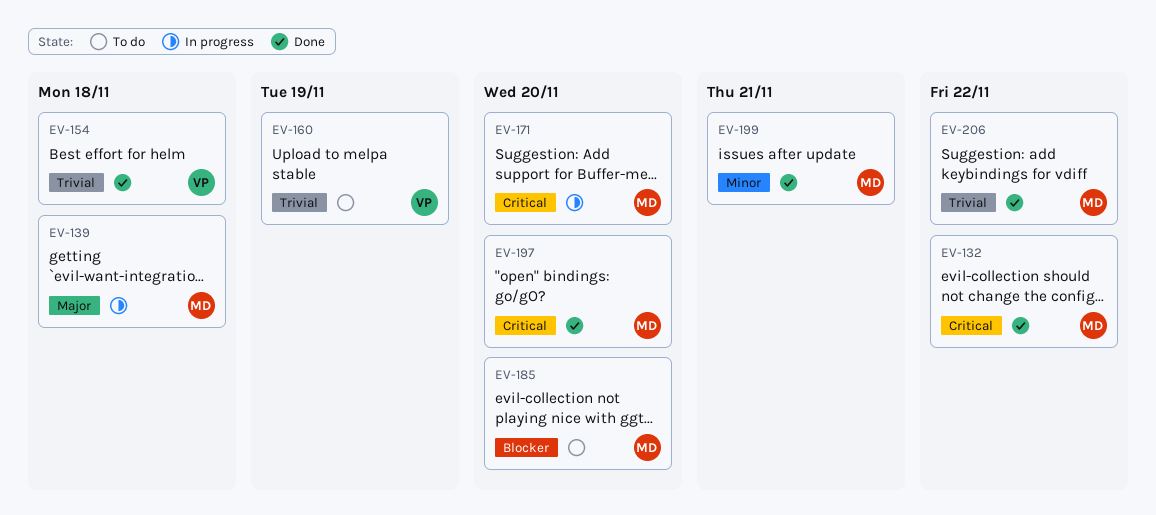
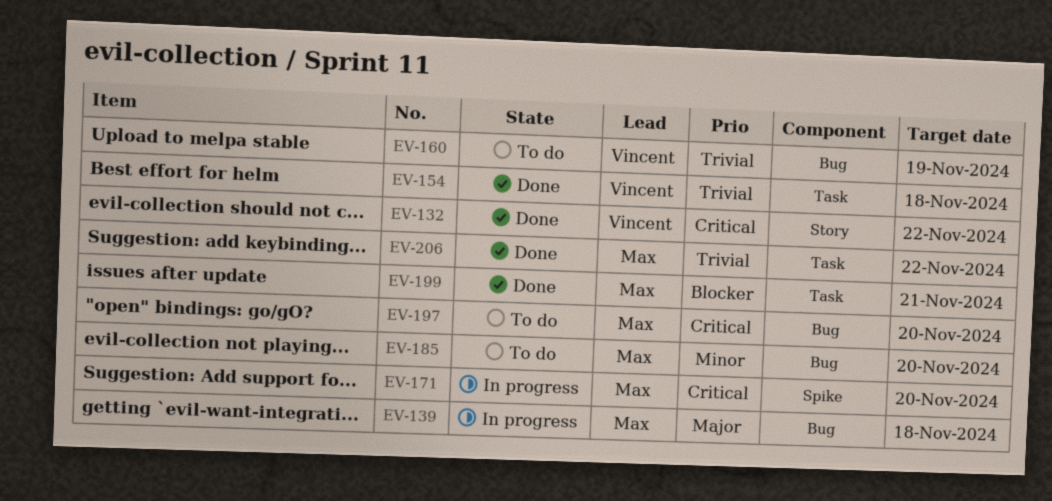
EV-132, owner: Max -> Vincent
EV-185, priority: Blocker -> Minor
EV-197, status: Done -> To do
EV-199, priority: Minor -> Blocker

